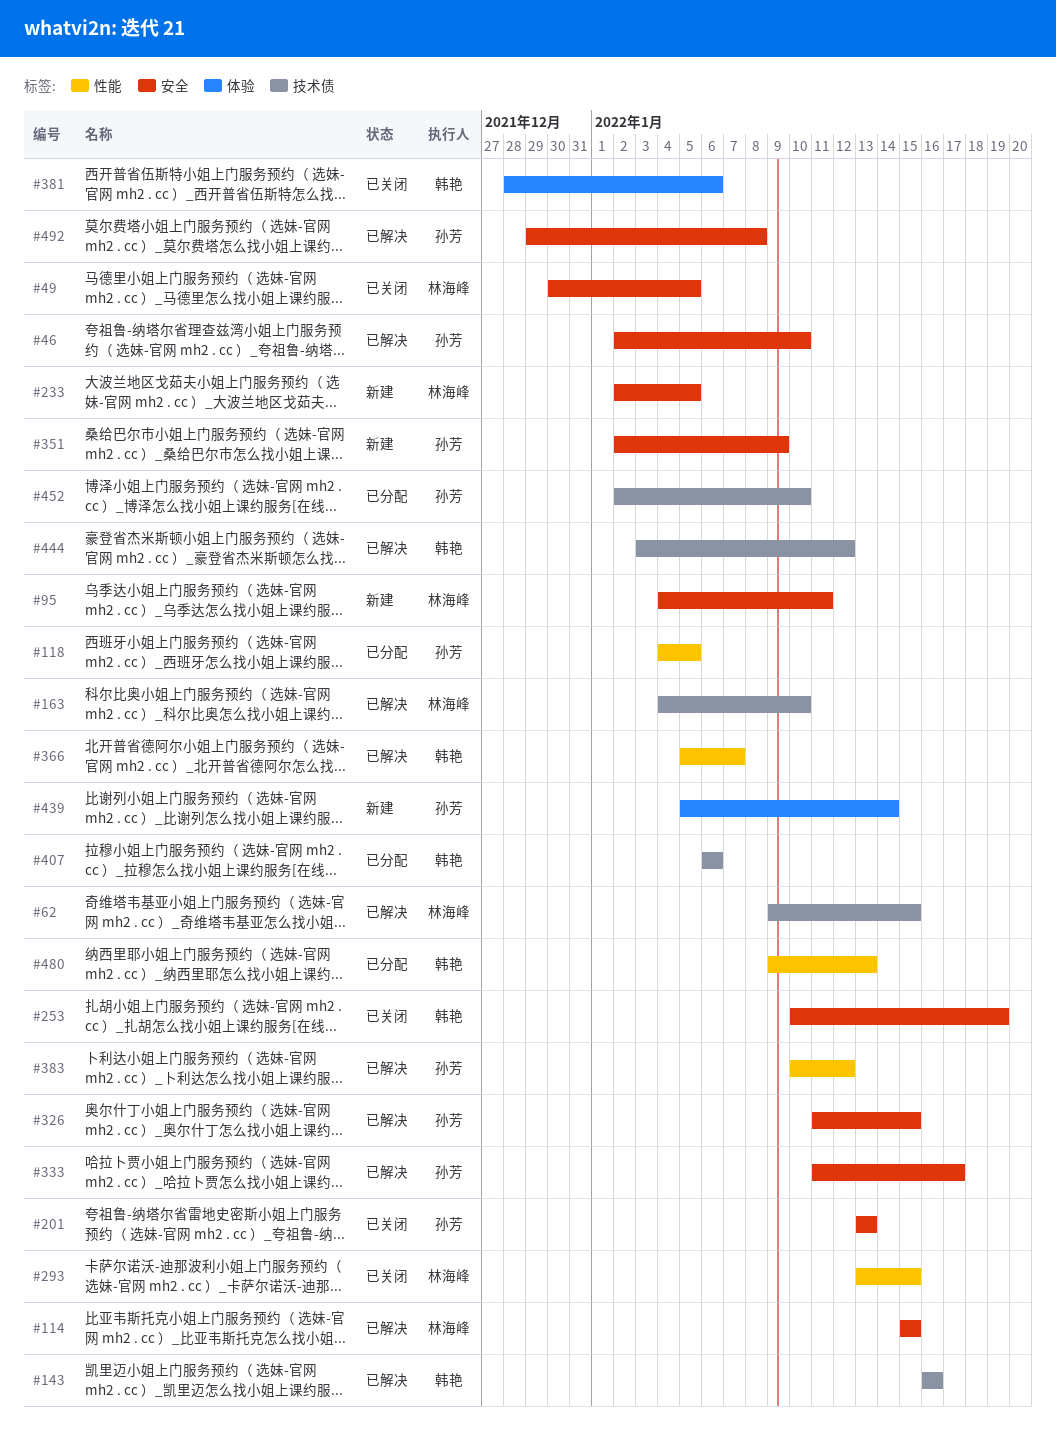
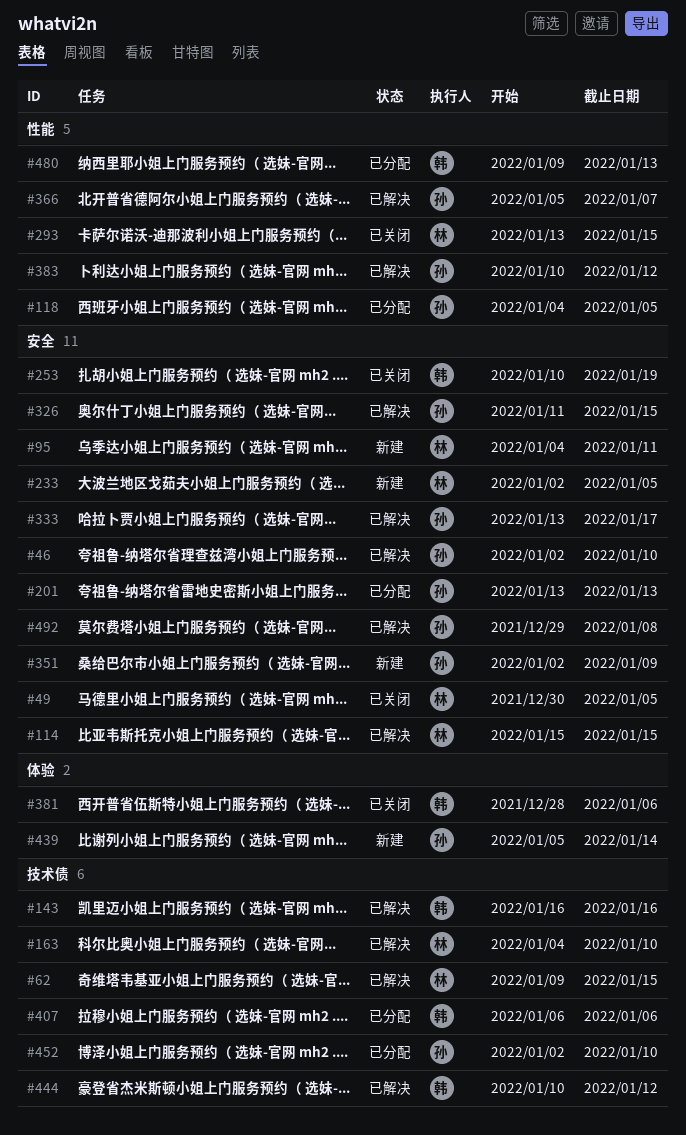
#201, status: 已关闭 -> 已分配
#333, start: Jan 11 -> Jan 13
#366, owner: 韩艳 -> 孙芳
#444, start: Jan 3 -> Jan 10

